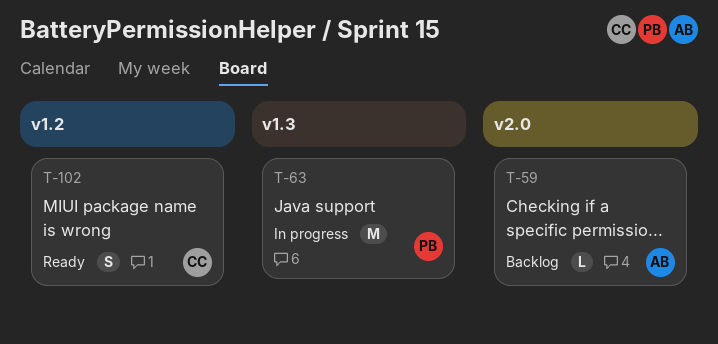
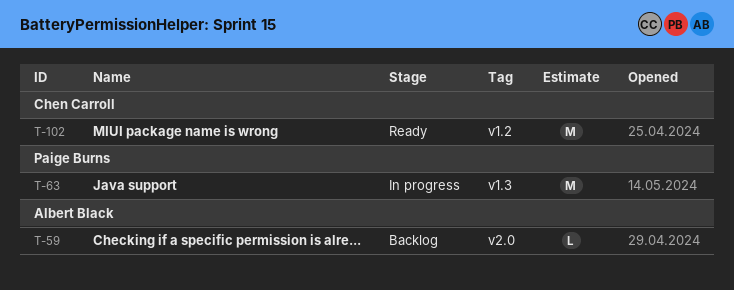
T-102, estimate: S -> M

